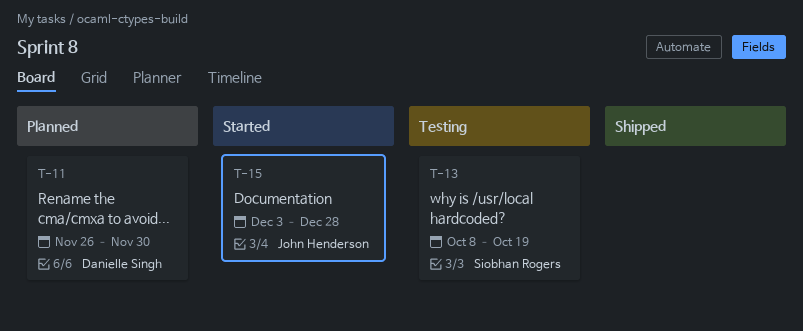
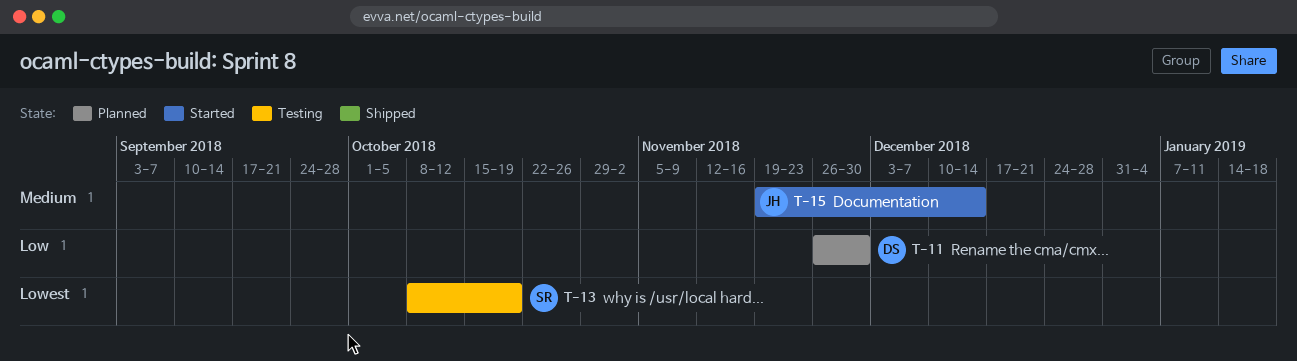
T-15, start: Dec 3 -> Nov 19
T-15, due: Dec 28 -> Dec 14

